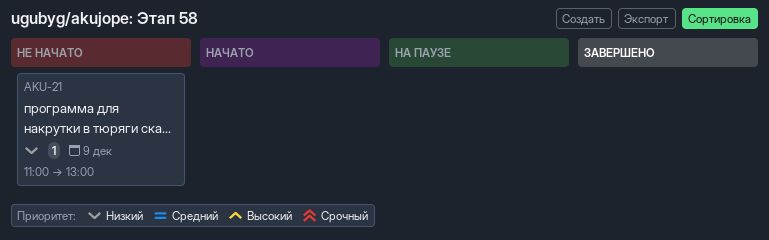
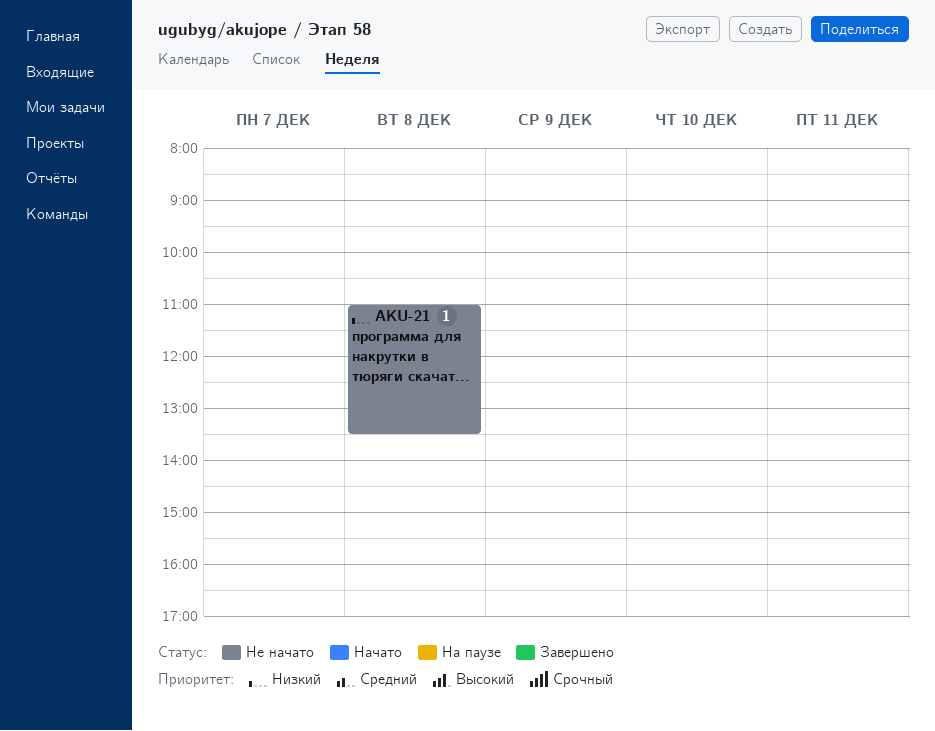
AKU-21, day: Dec 9 -> Dec 8
AKU-21, ends: 13:00 -> 13:30

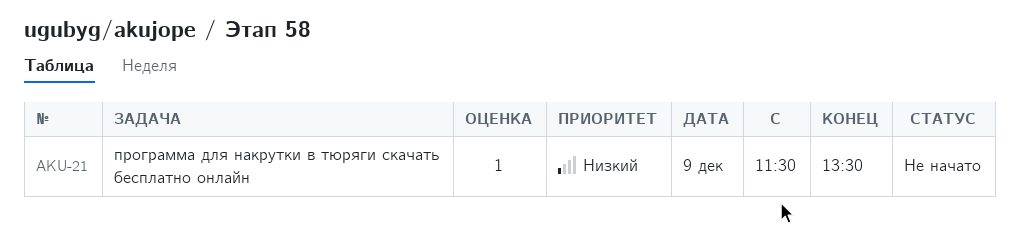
AKU-21, day: Dec 8 -> Dec 9
AKU-21, begins: 11:00 -> 11:30

